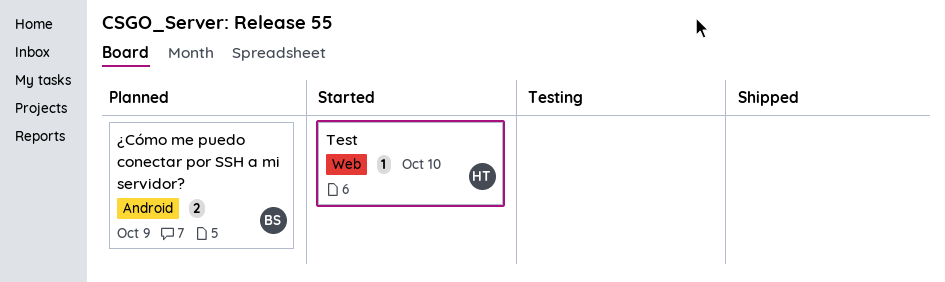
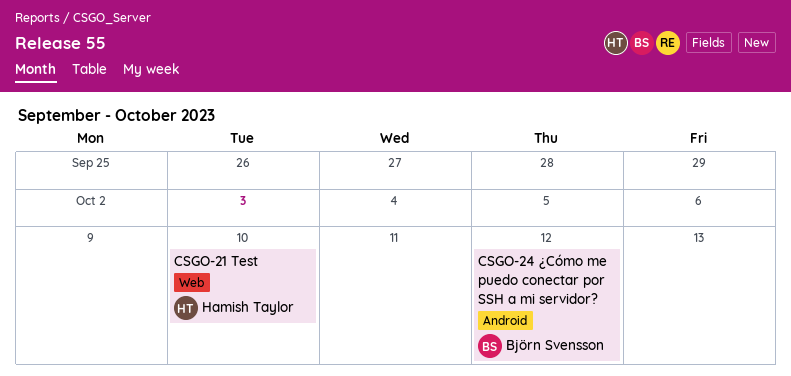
¿Cómo me puedo conectar por SSH a mi servidor?, due: Oct 9 -> Oct 12

